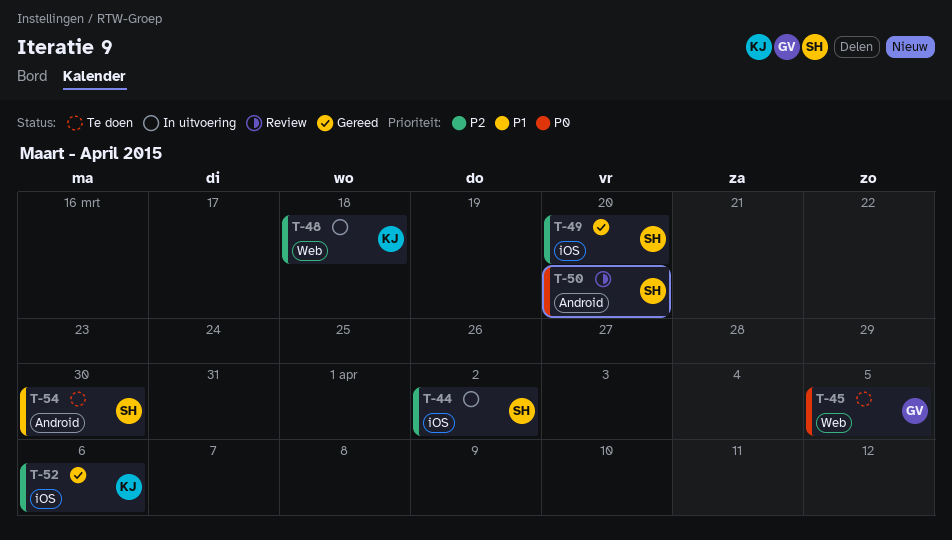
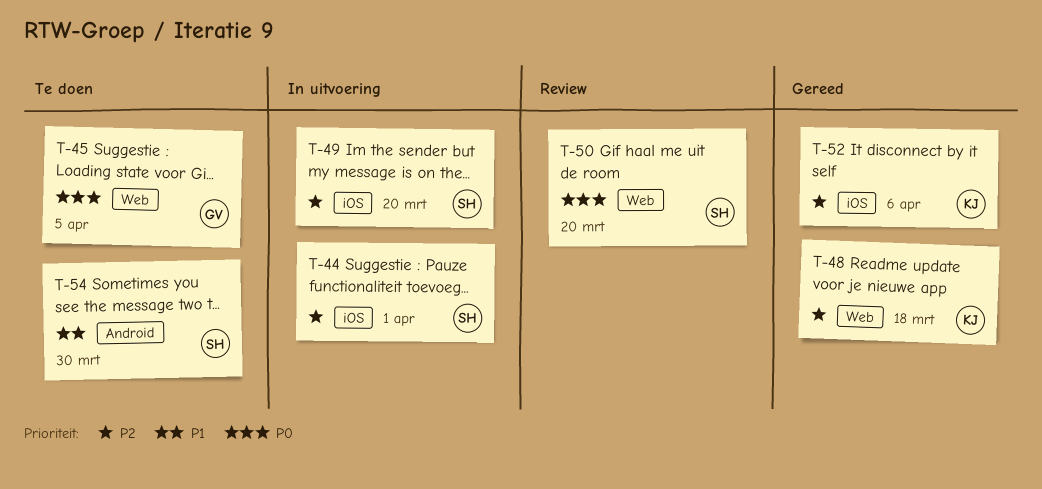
T-44, due: Apr 2 -> Apr 1
T-48, status: In uitvoering -> Gereed
T-49, status: Gereed -> In uitvoering
T-50, label: Android -> Web

